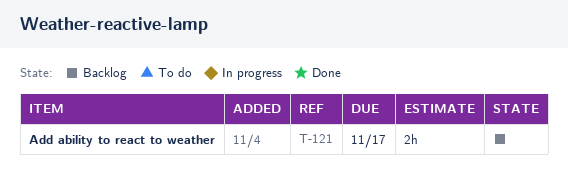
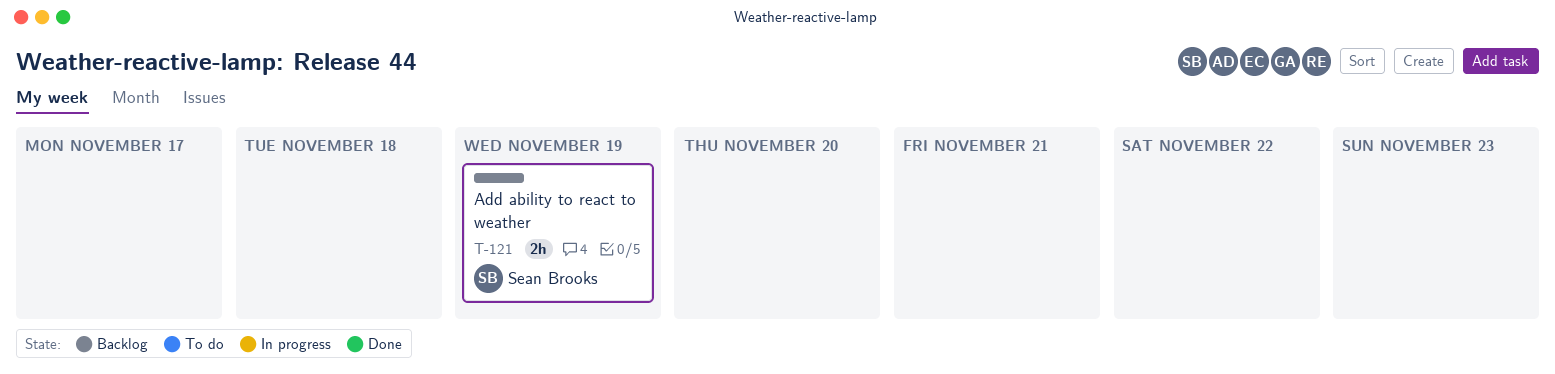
T-121, due: Nov 17 -> Nov 19

